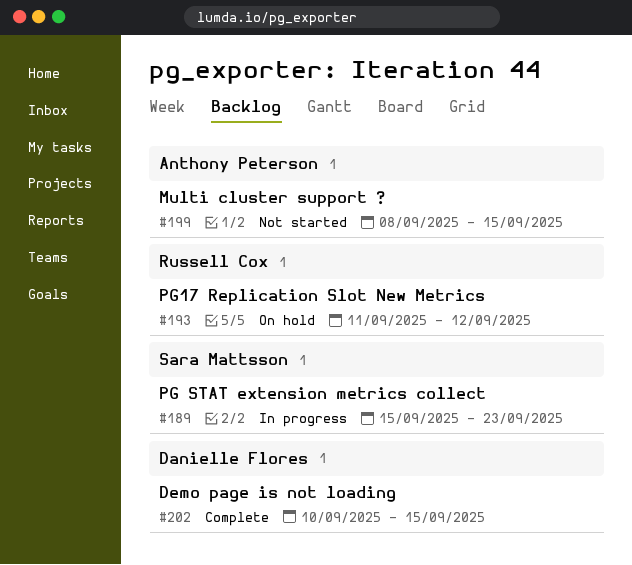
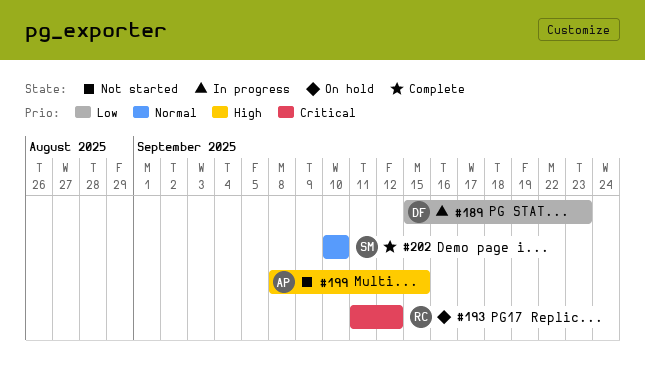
#189, owner: Sara Mattsson -> Danielle Flores
#202, owner: Danielle Flores -> Sara Mattsson
#202, due: Sep 15 -> Sep 10

